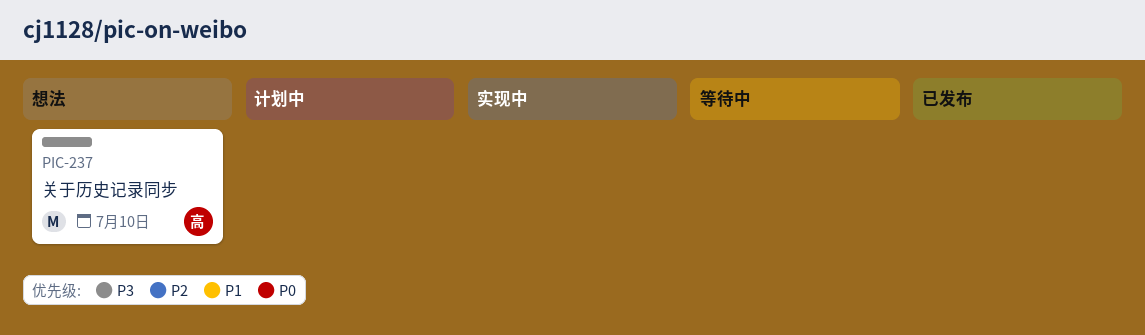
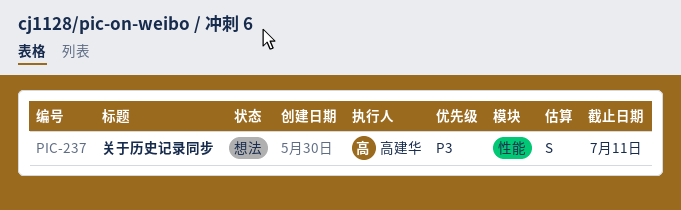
PIC-237, estimate: M -> S
PIC-237, due: Jul 10 -> Jul 11

